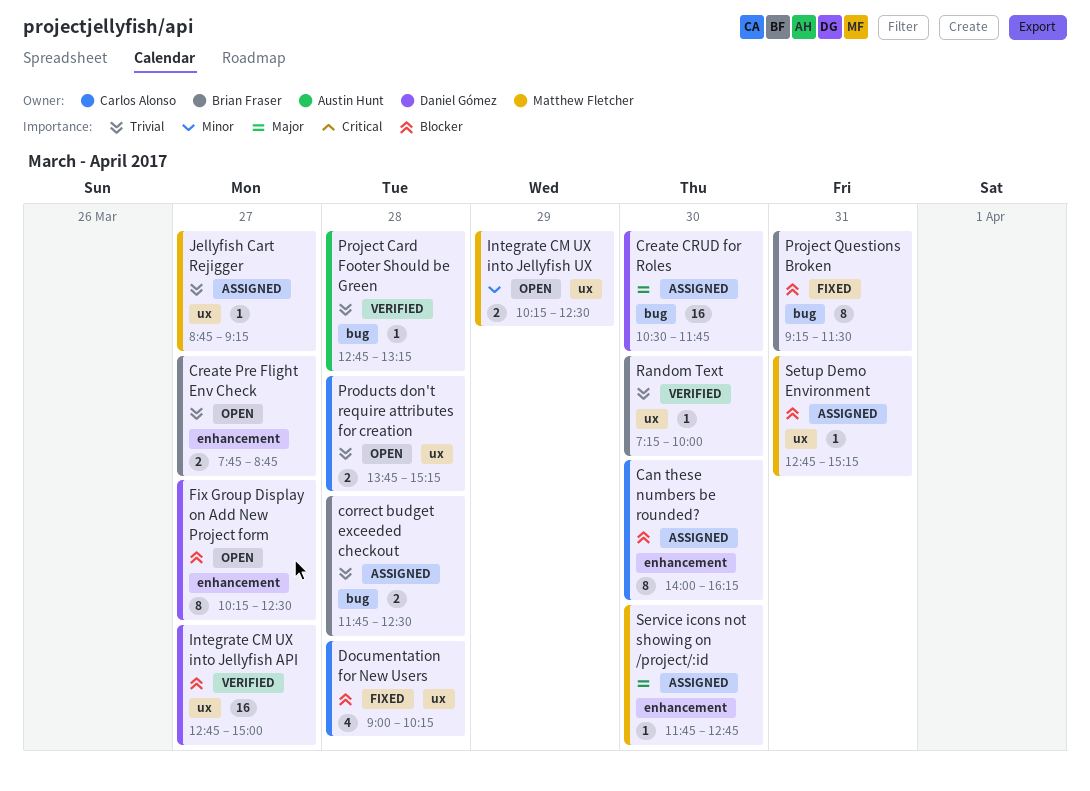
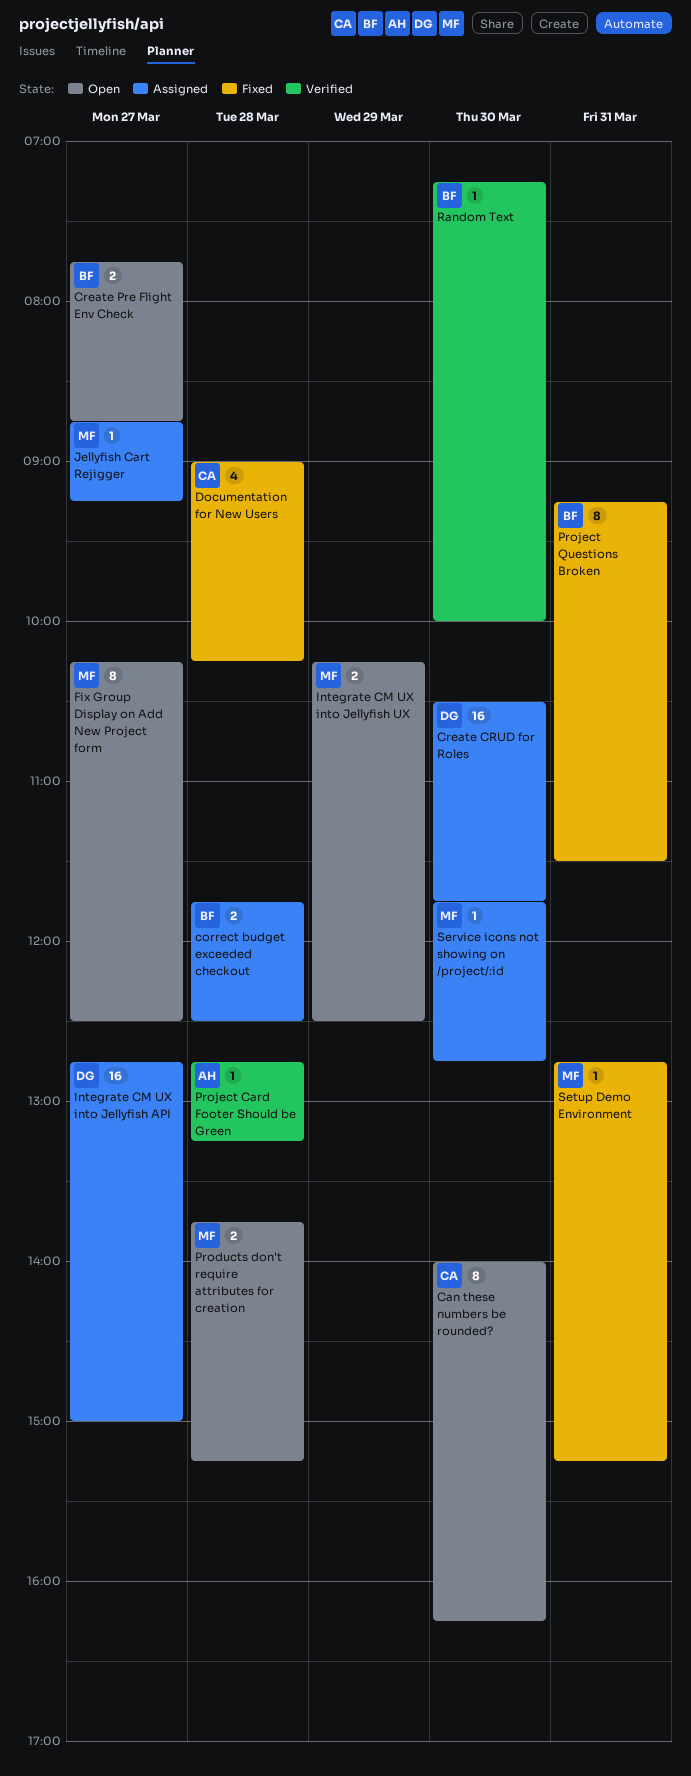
Can these numbers be rounded?, status: Assigned -> Open
Fix Group Display on Add New Project form, owner: Daniel Gómez -> Matthew Fletcher
Integrate CM UX into Jellyfish API, status: Verified -> Assigned
Products don't require attributes for creation, owner: Carlos Alonso -> Matthew Fletcher
Setup Demo Environment, status: Assigned -> Fixed

